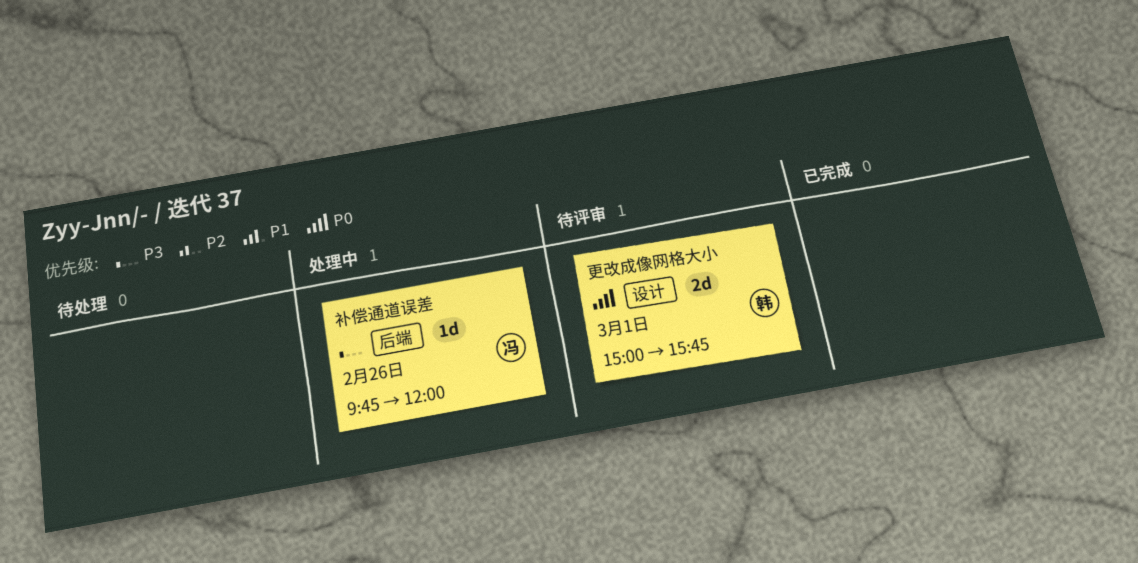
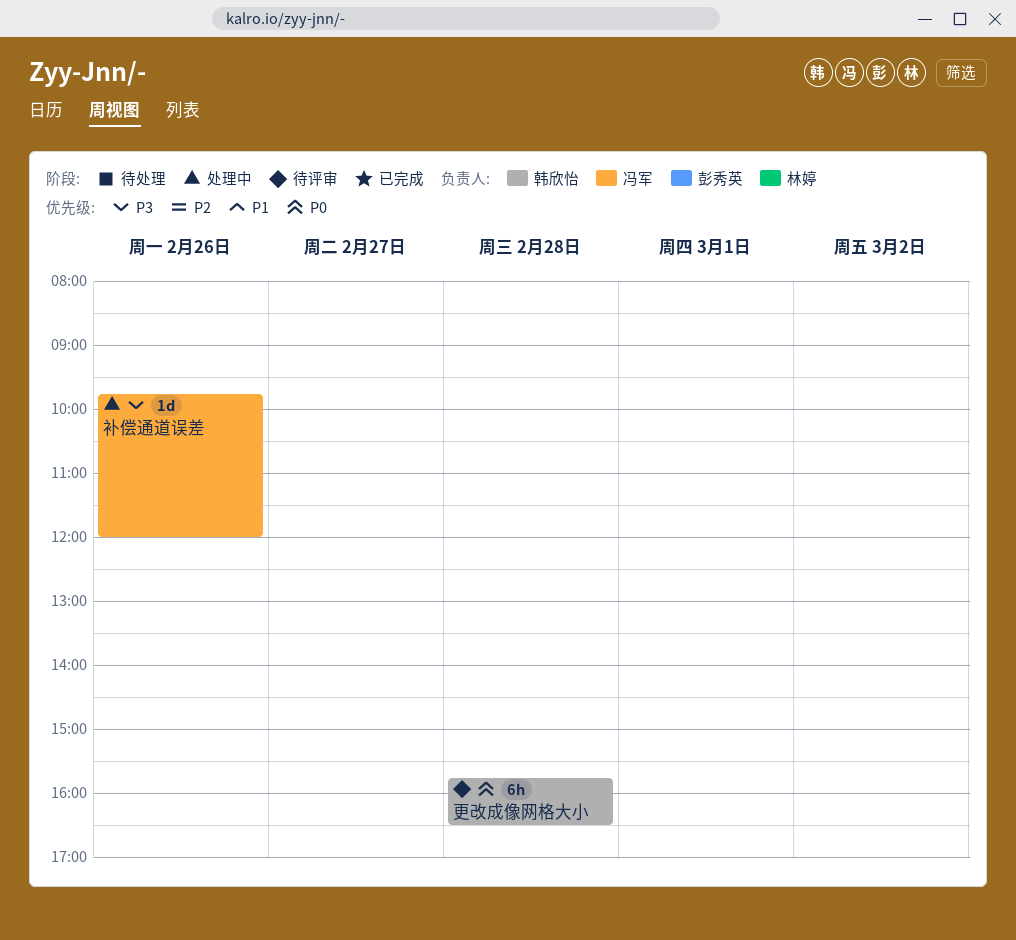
更改成像网格大小, estimate: 2d -> 6h
更改成像网格大小, day: Mar 1 -> Feb 28
更改成像网格大小, begins: 15:00 -> 15:45
更改成像网格大小, ends: 15:45 -> 16:30

